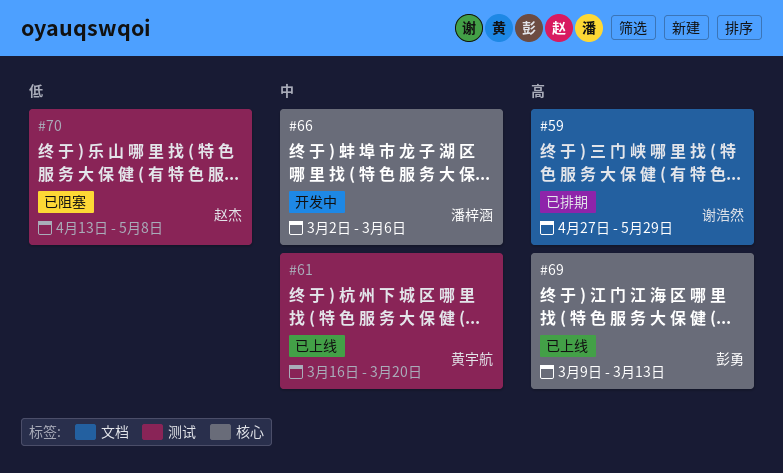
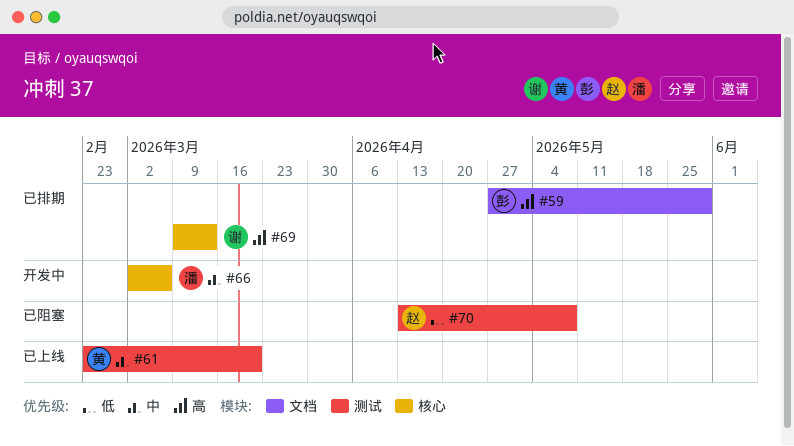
#59, owner: 谢浩然 -> 彭勇
#61, start: Mar 16 -> Feb 23
#69, status: 已上线 -> 已排期
#69, owner: 彭勇 -> 谢浩然

